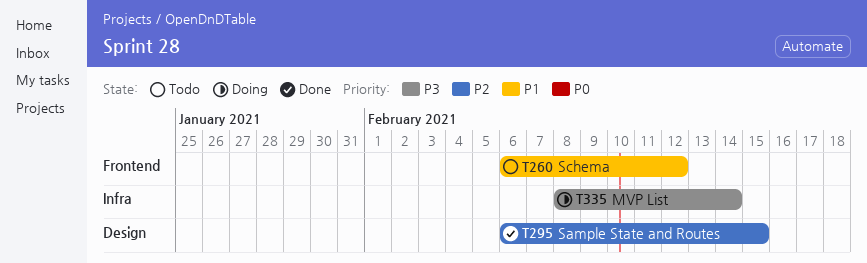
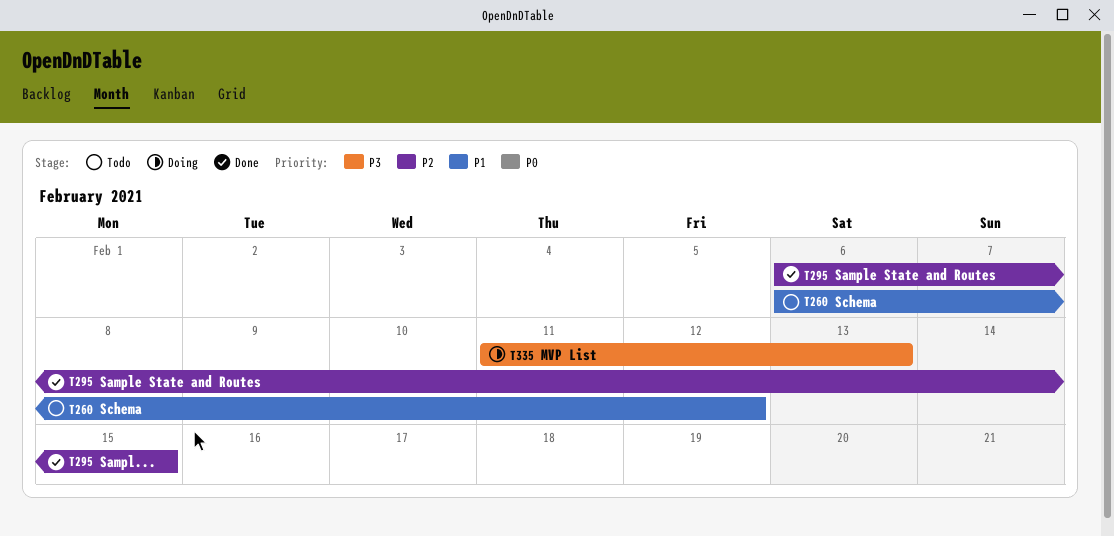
T335, start: Feb 8 -> Feb 11
T335, due: Feb 14 -> Feb 13

